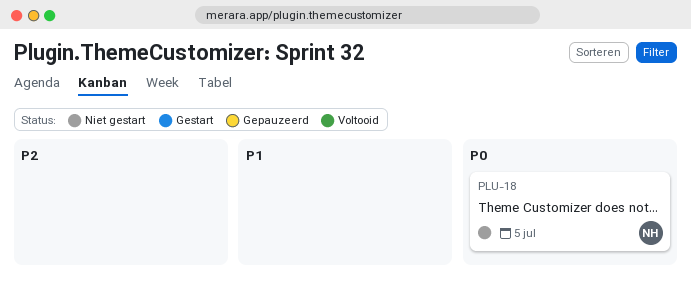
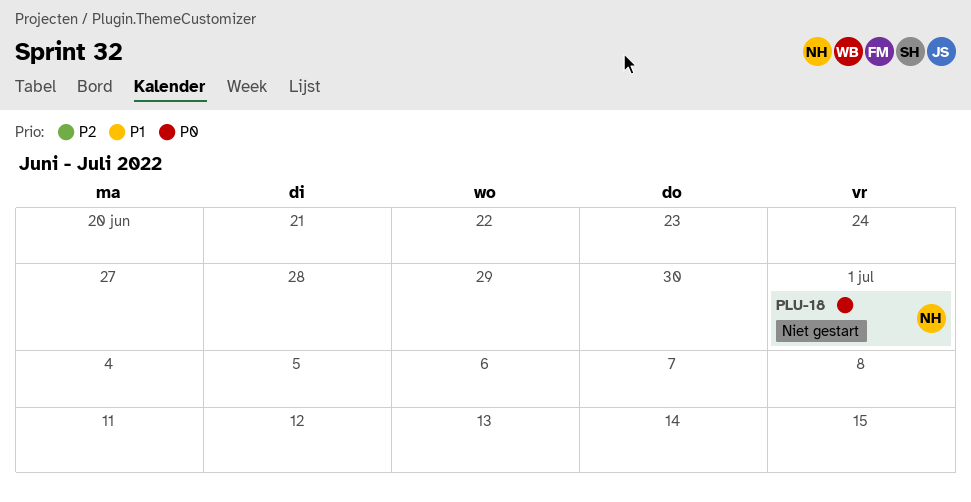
PLU-18, due: Jul 5 -> Jul 1

